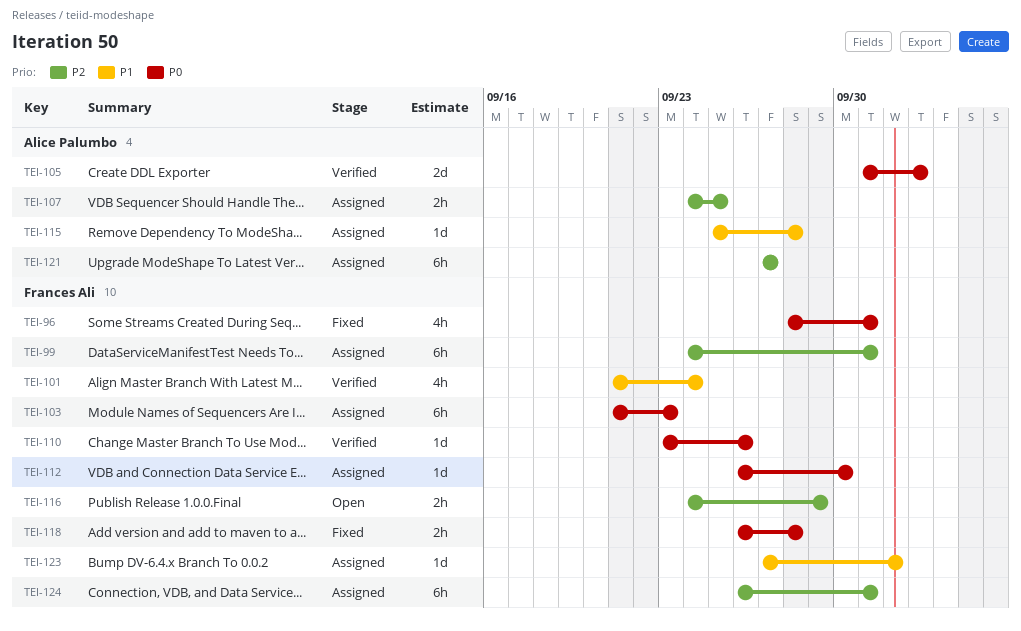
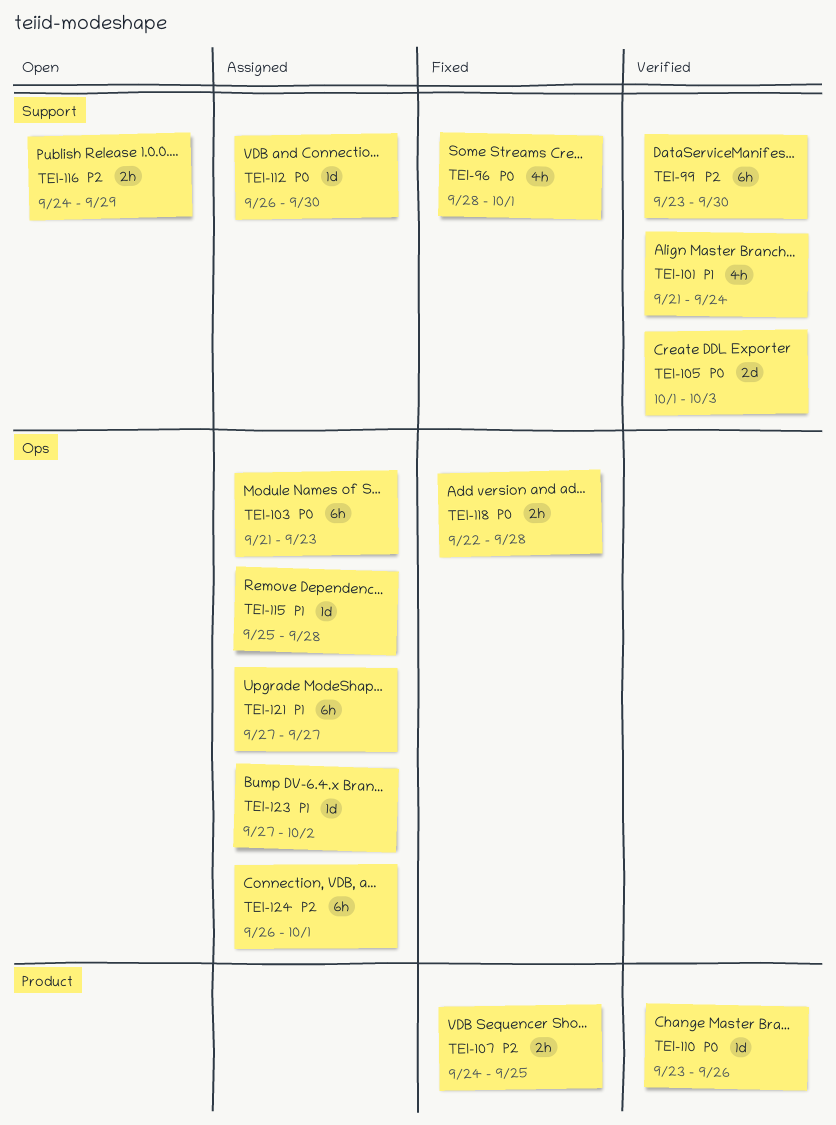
TEI-99, status: Assigned -> Verified
TEI-99, start: Sep 24 -> Sep 23
TEI-99, due: Oct 1 -> Sep 30
TEI-107, status: Assigned -> Fixed
TEI-118, start: Sep 26 -> Sep 22
TEI-121, priority: P2 -> P1

